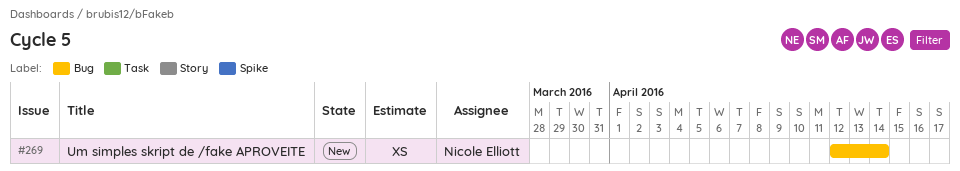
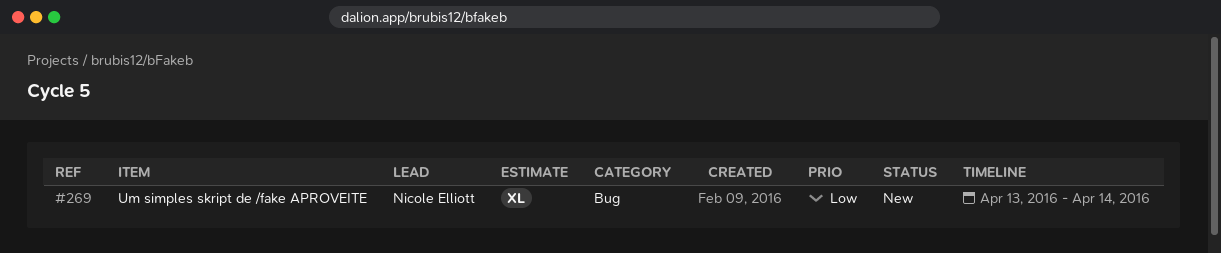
#269, estimate: XS -> XL
#269, start: Apr 12 -> Apr 13

